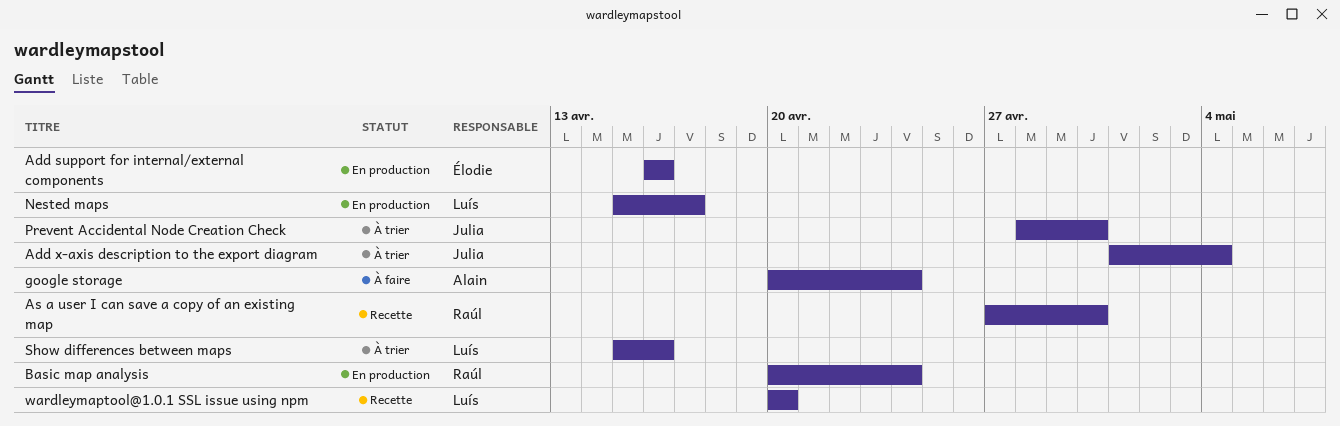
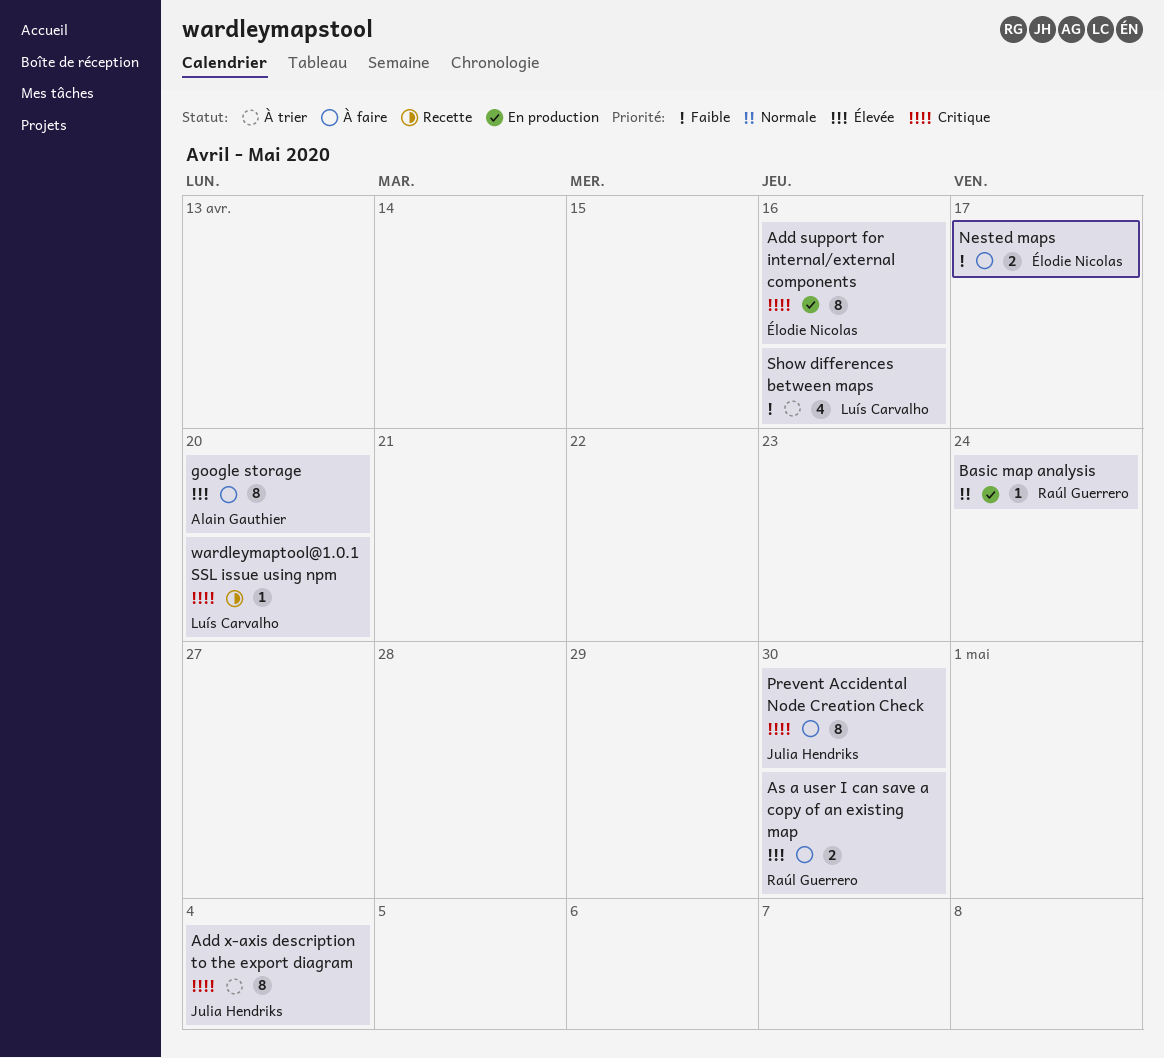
As a user I can save a copy of an existing map, status: Recette -> À faire
google storage, due: Apr 24 -> Apr 20
Nested maps, status: En production -> À faire
Nested maps, owner: Luís Carvalho -> Élodie Nicolas
Prevent Accidental Node Creation Check, status: À trier -> À faire

